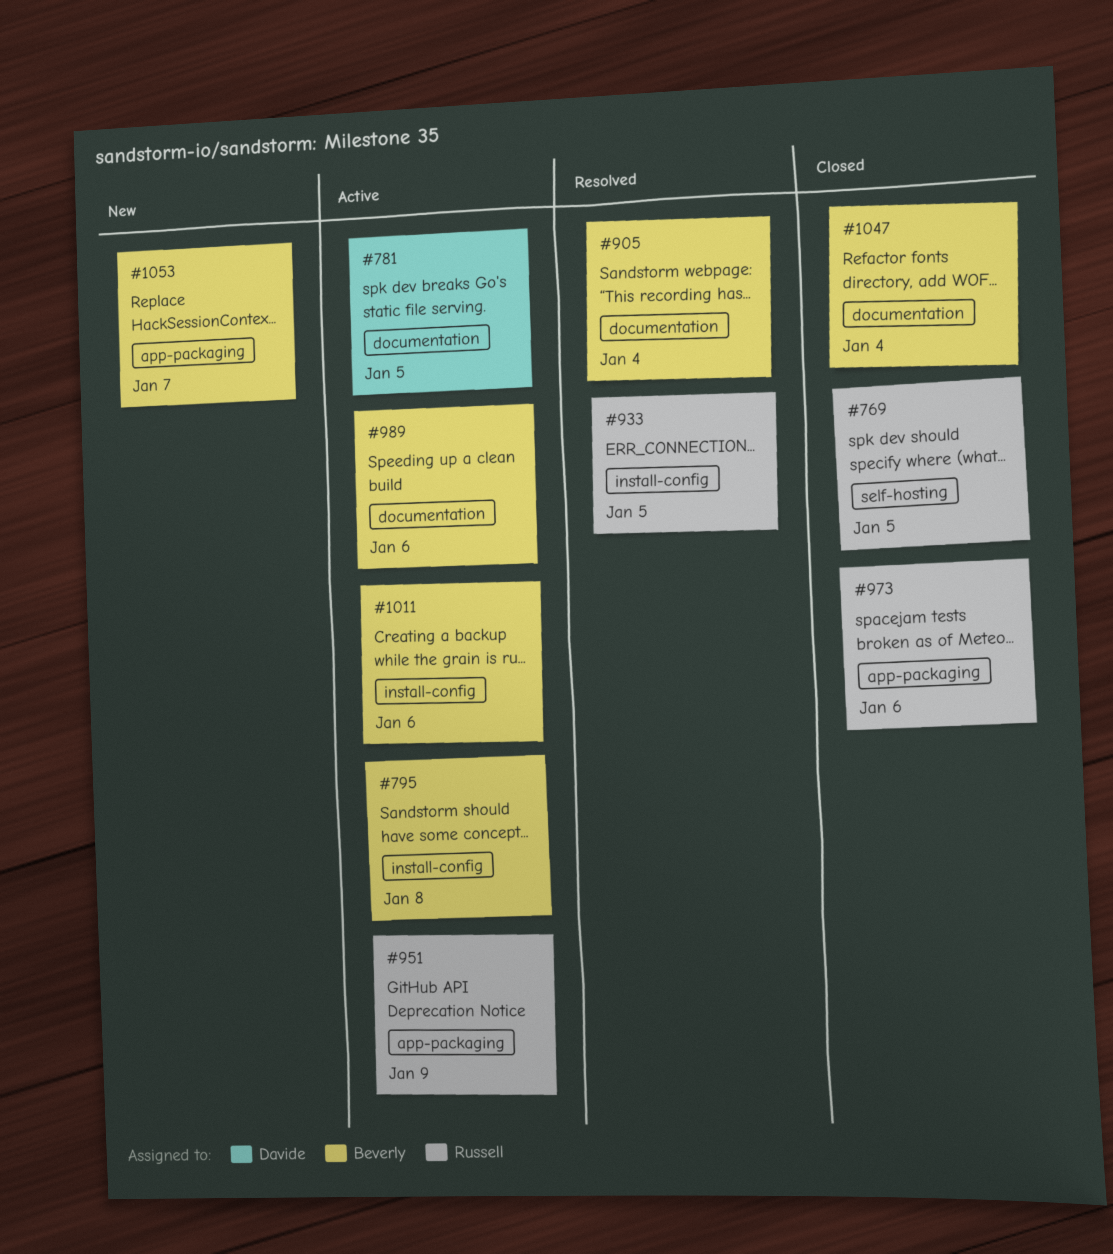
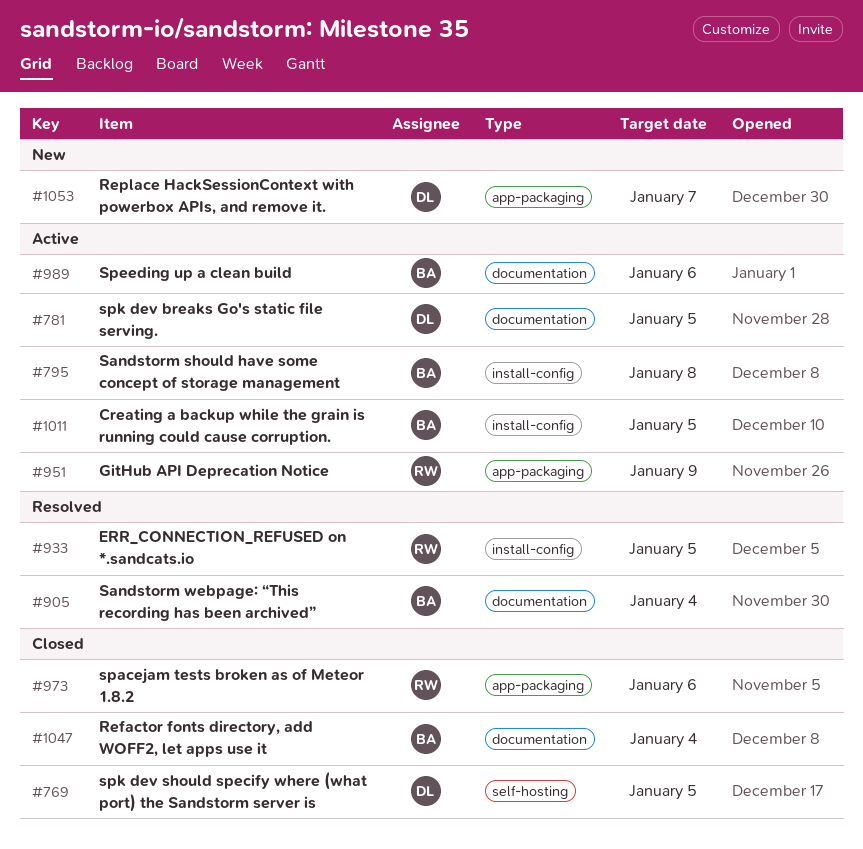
#769, owner: Russell -> Davide
#1011, due: Jan 6 -> Jan 5
#1053, owner: Beverly -> Davide

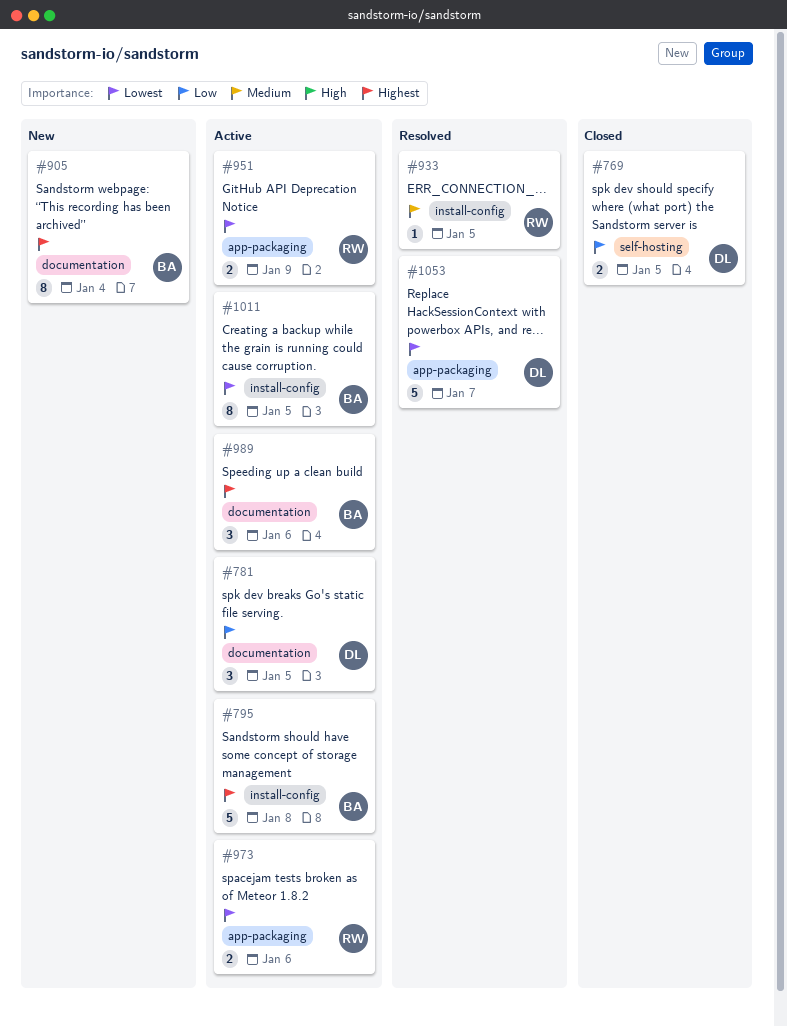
#905, status: Resolved -> New
#973, status: Closed -> Active
#1047: present -> none
#1053, status: New -> Resolved

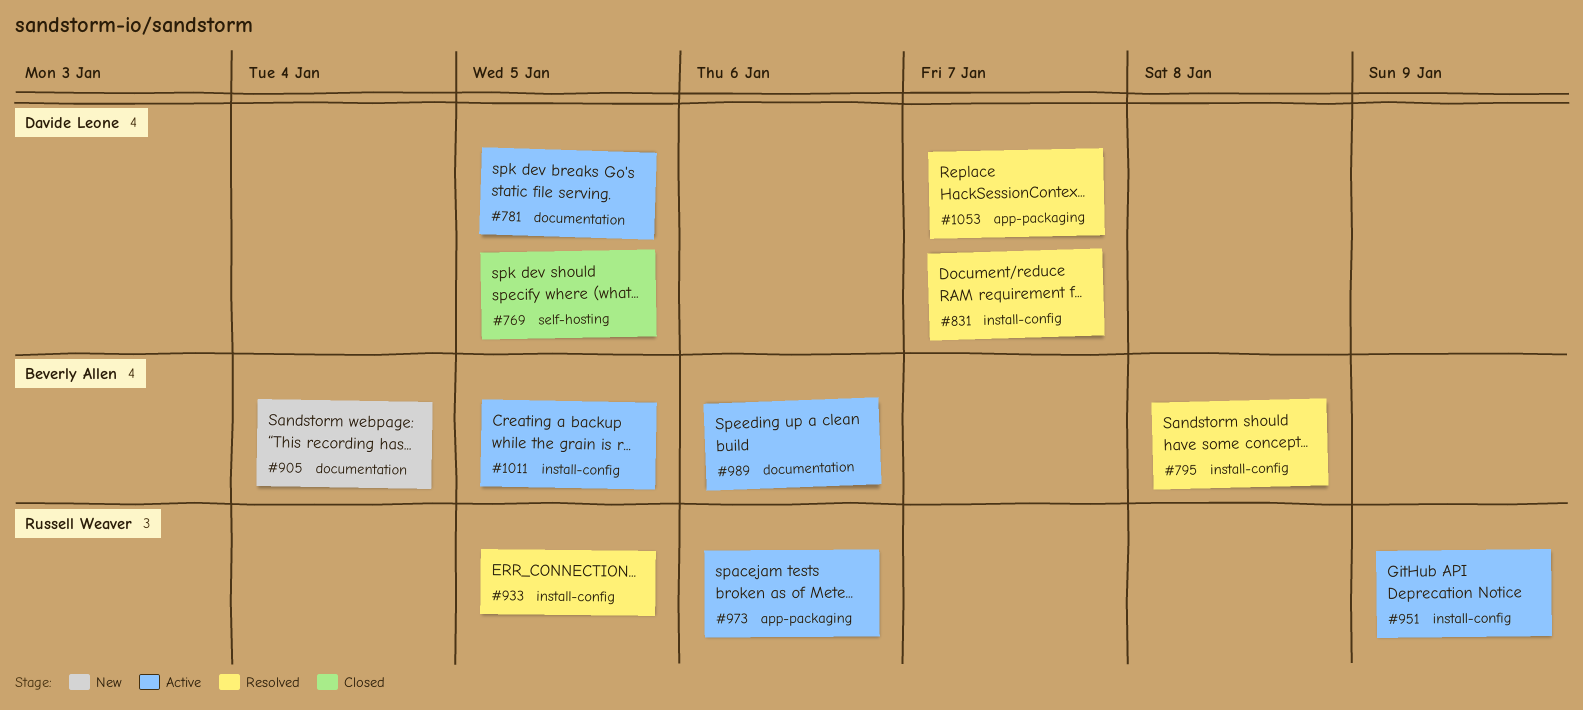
#795, status: Active -> Resolved
#831: none -> present
#951, label: app-packaging -> install-config

